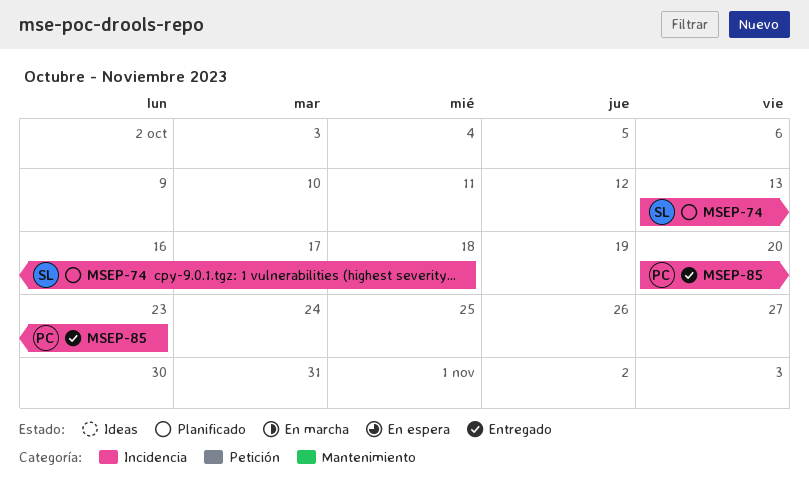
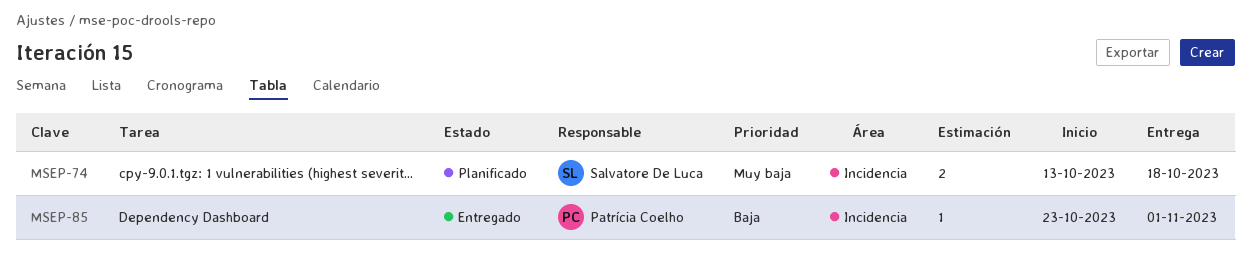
MSEP-85, start: Oct 20 -> Oct 23
MSEP-85, due: Oct 23 -> Nov 1

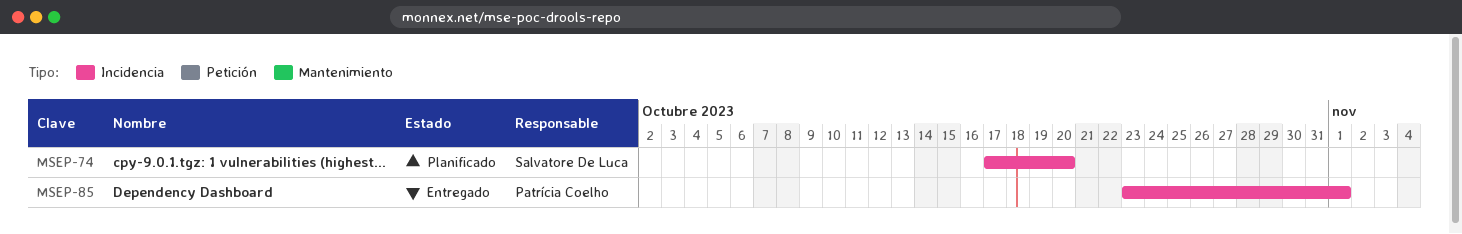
MSEP-74, start: Oct 13 -> Oct 17
MSEP-74, due: Oct 18 -> Oct 20

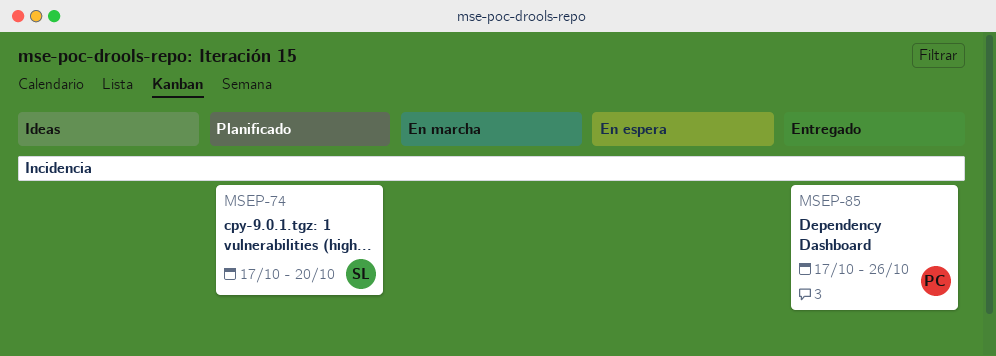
MSEP-85, start: Oct 23 -> Oct 17
MSEP-85, due: Nov 1 -> Oct 26

